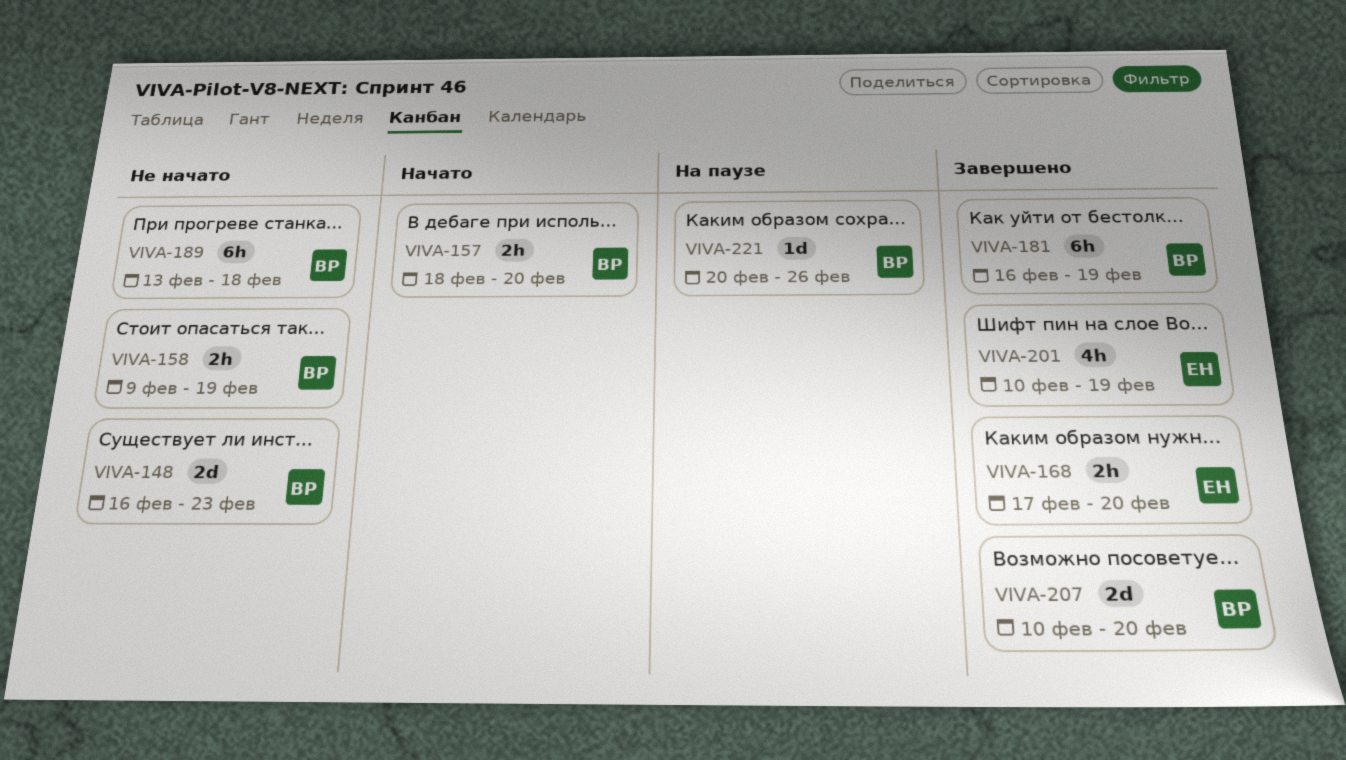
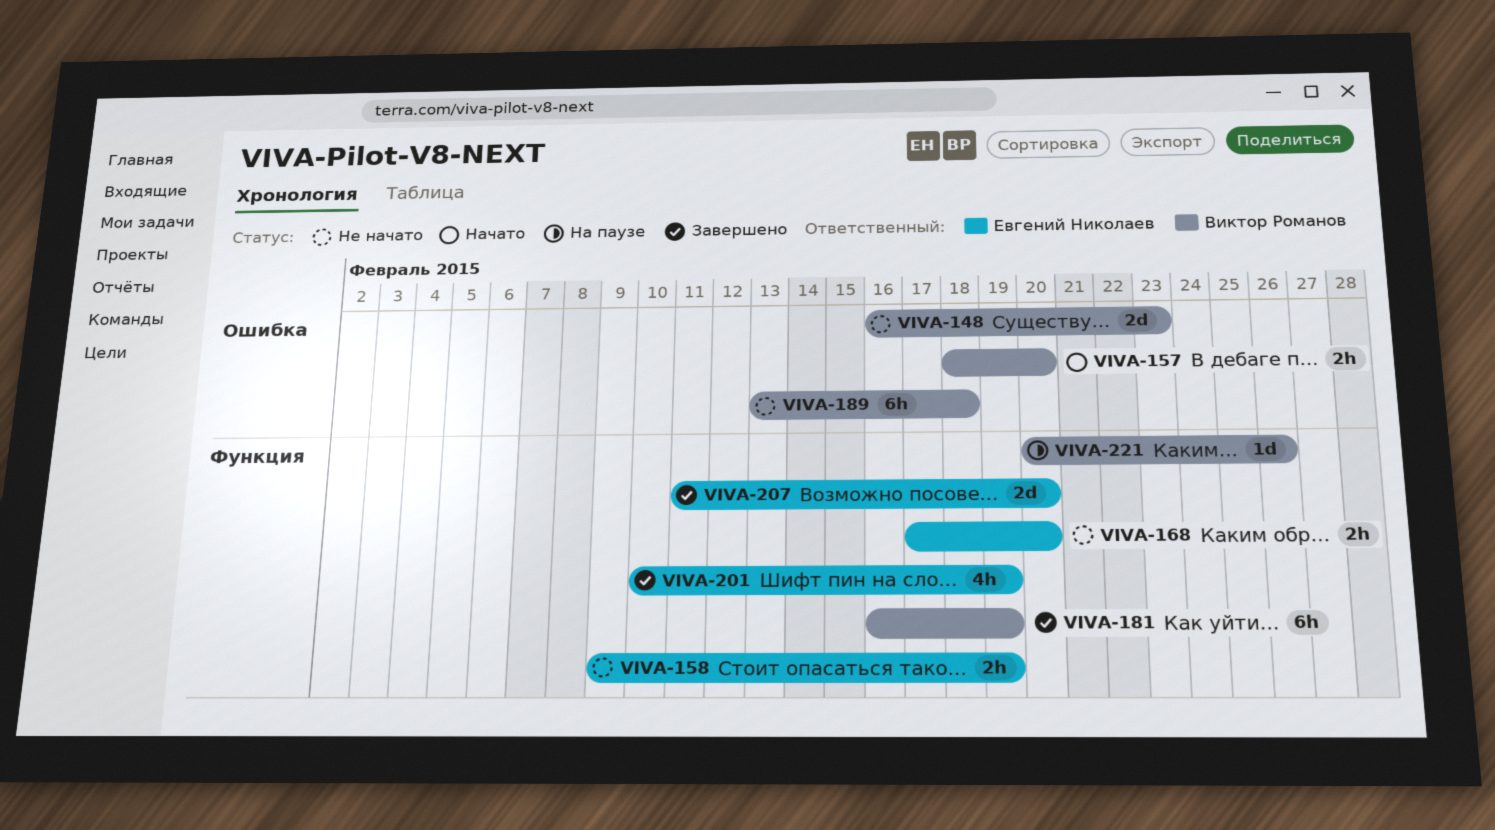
VIVA-158, owner: Виктор Романов -> Евгений Николаев
VIVA-168, status: Завершено -> Не начато
VIVA-207, owner: Виктор Романов -> Евгений Николаев
VIVA-207, start: Feb 10 -> Feb 11

